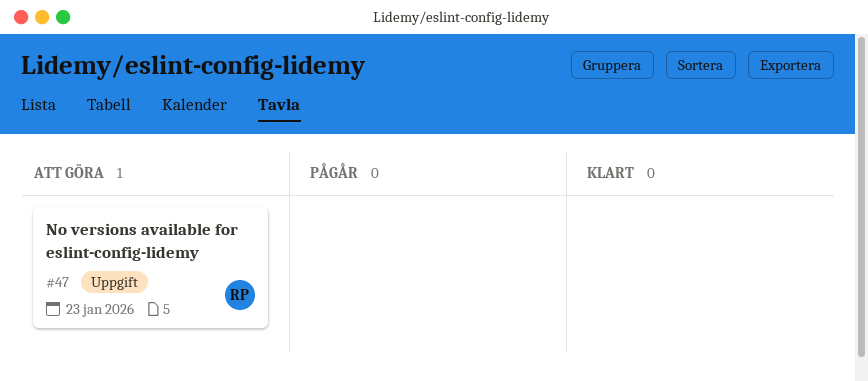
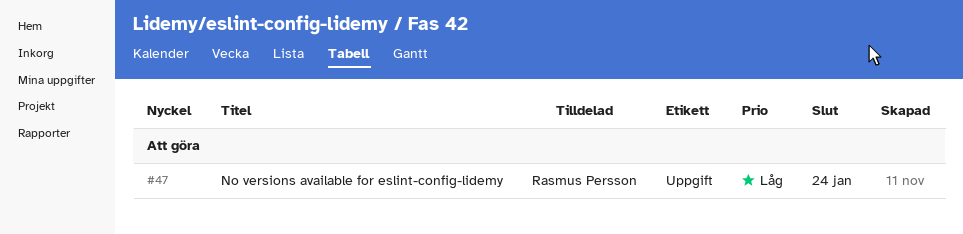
#47, due: Jan 23 -> Jan 24

